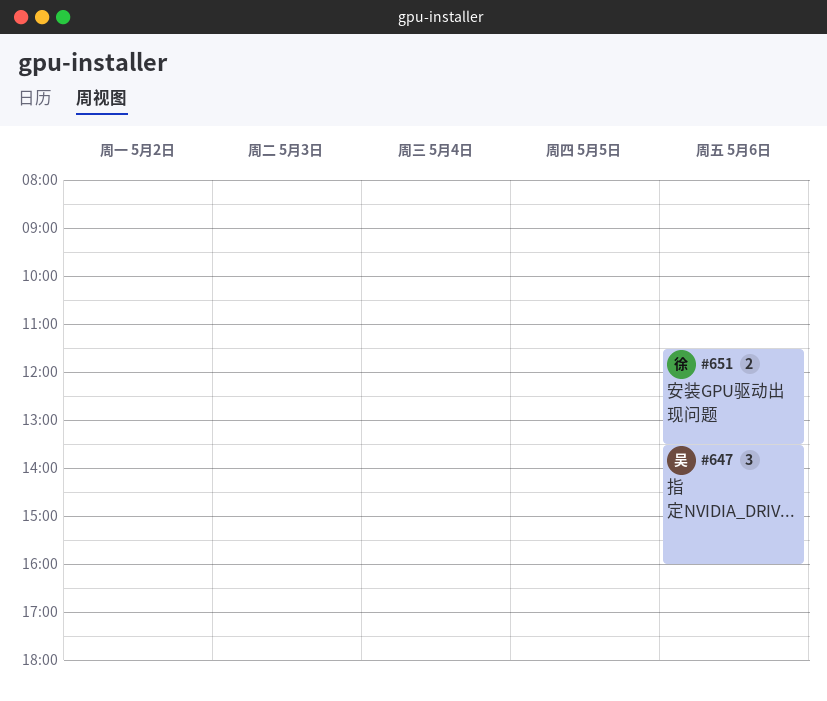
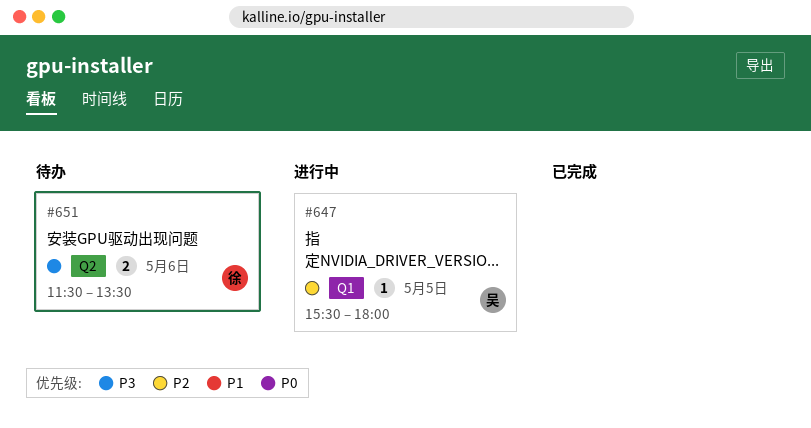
#647, estimate: 3 -> 1
#647, day: May 6 -> May 5
#647, begins: 13:30 -> 15:30
#647, ends: 16:00 -> 18:00

